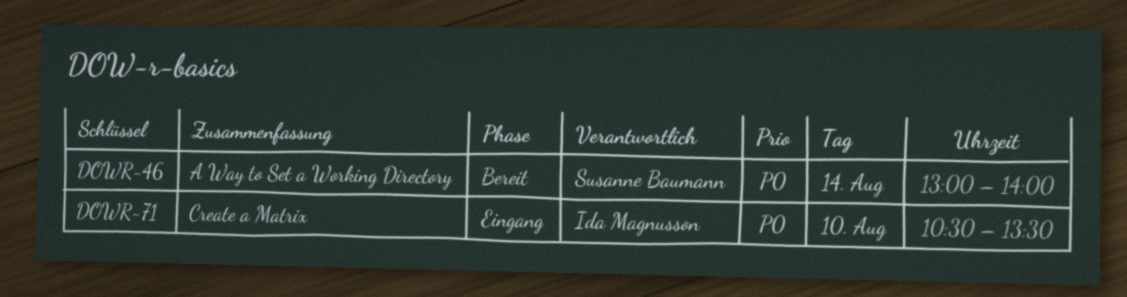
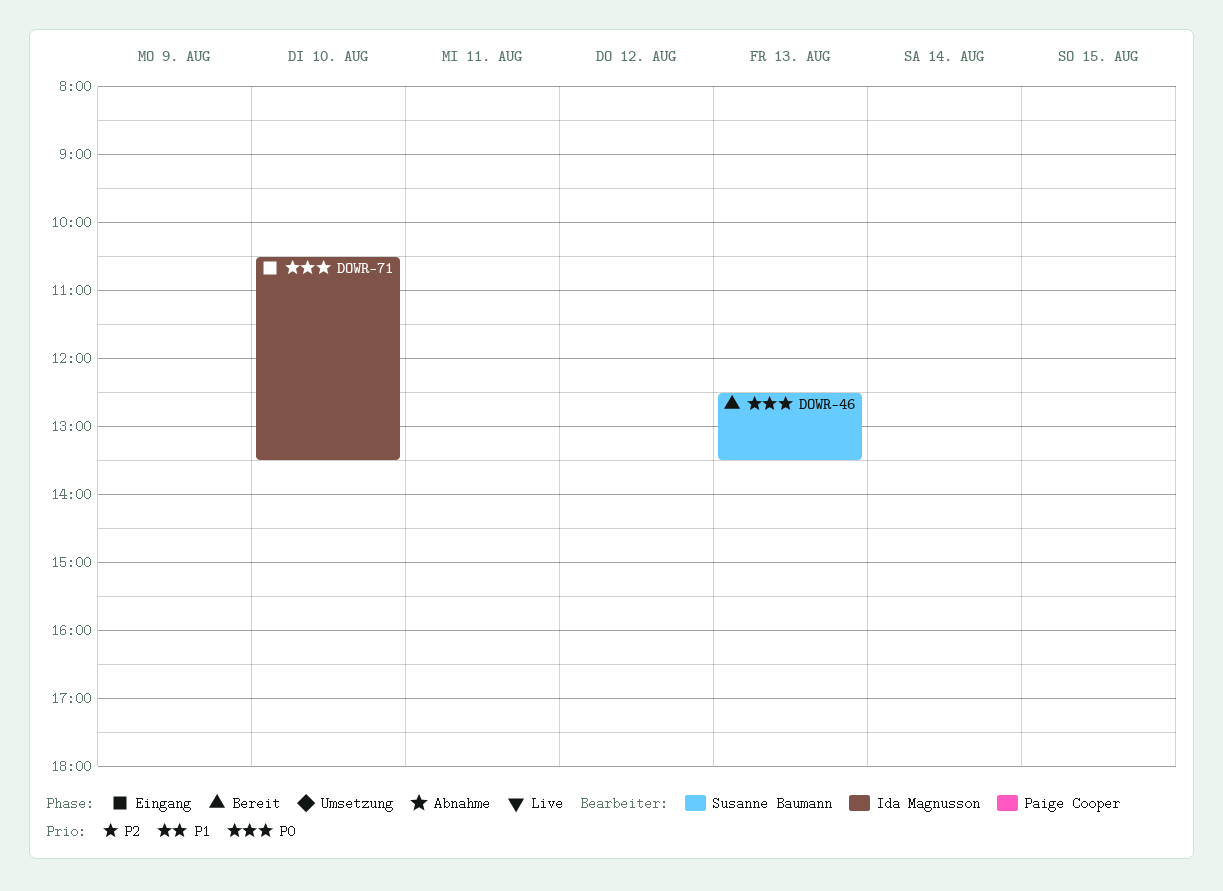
DOWR-46, day: Aug 14 -> Aug 13
DOWR-46, begins: 13:00 -> 12:30
DOWR-46, ends: 14:00 -> 13:30

